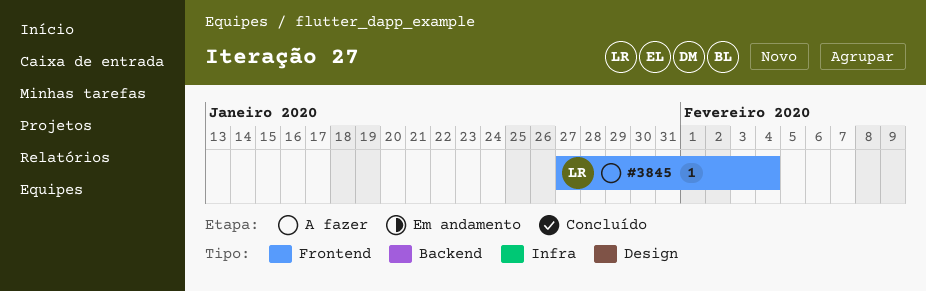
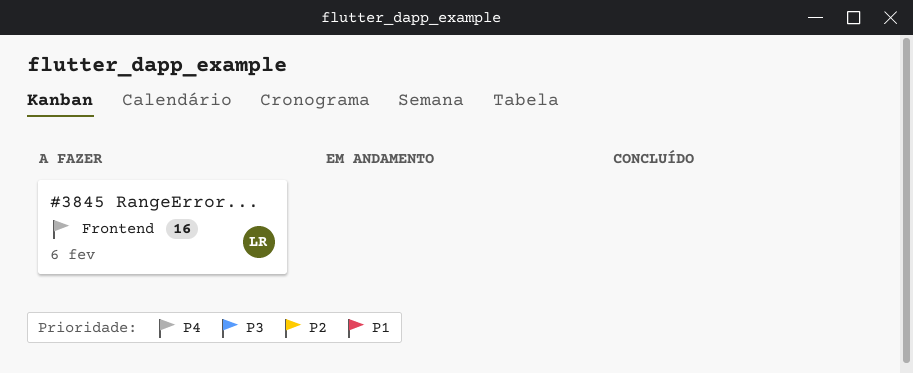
#3845, estimate: 1 -> 16
#3845, due: Feb 4 -> Feb 6

